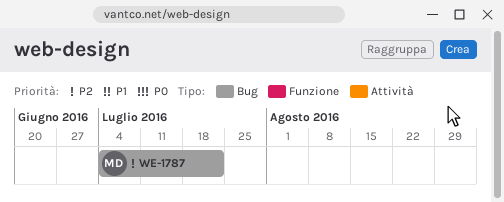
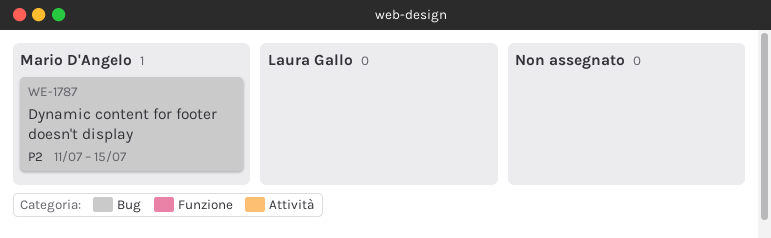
WE-1787, start: Jul 4 -> Jul 11
WE-1787, due: Jul 22 -> Jul 15

